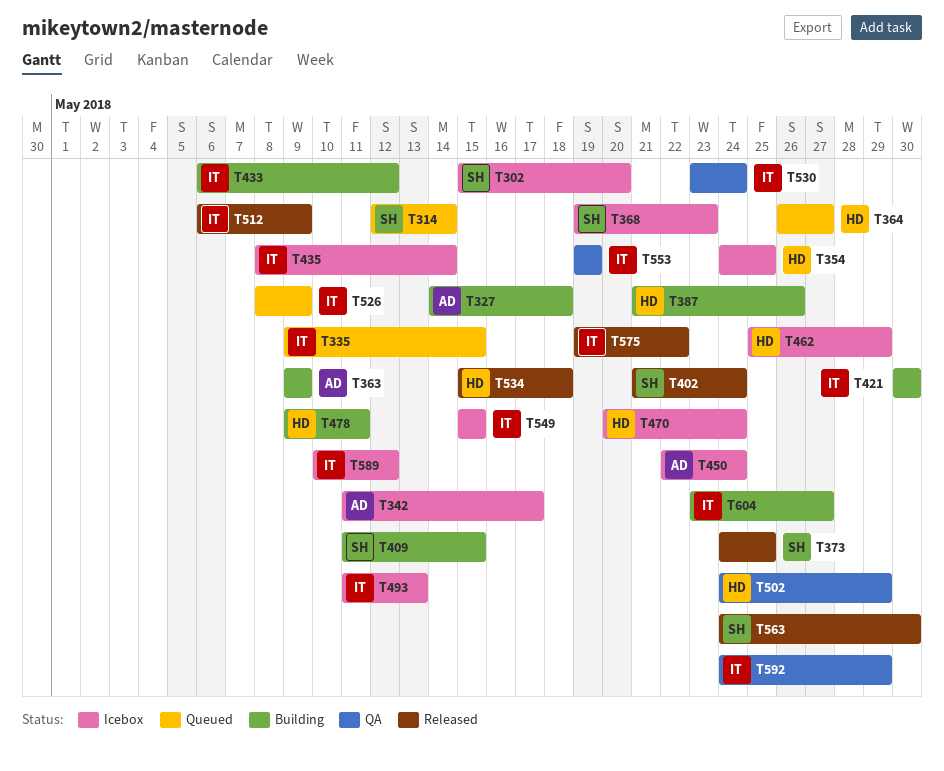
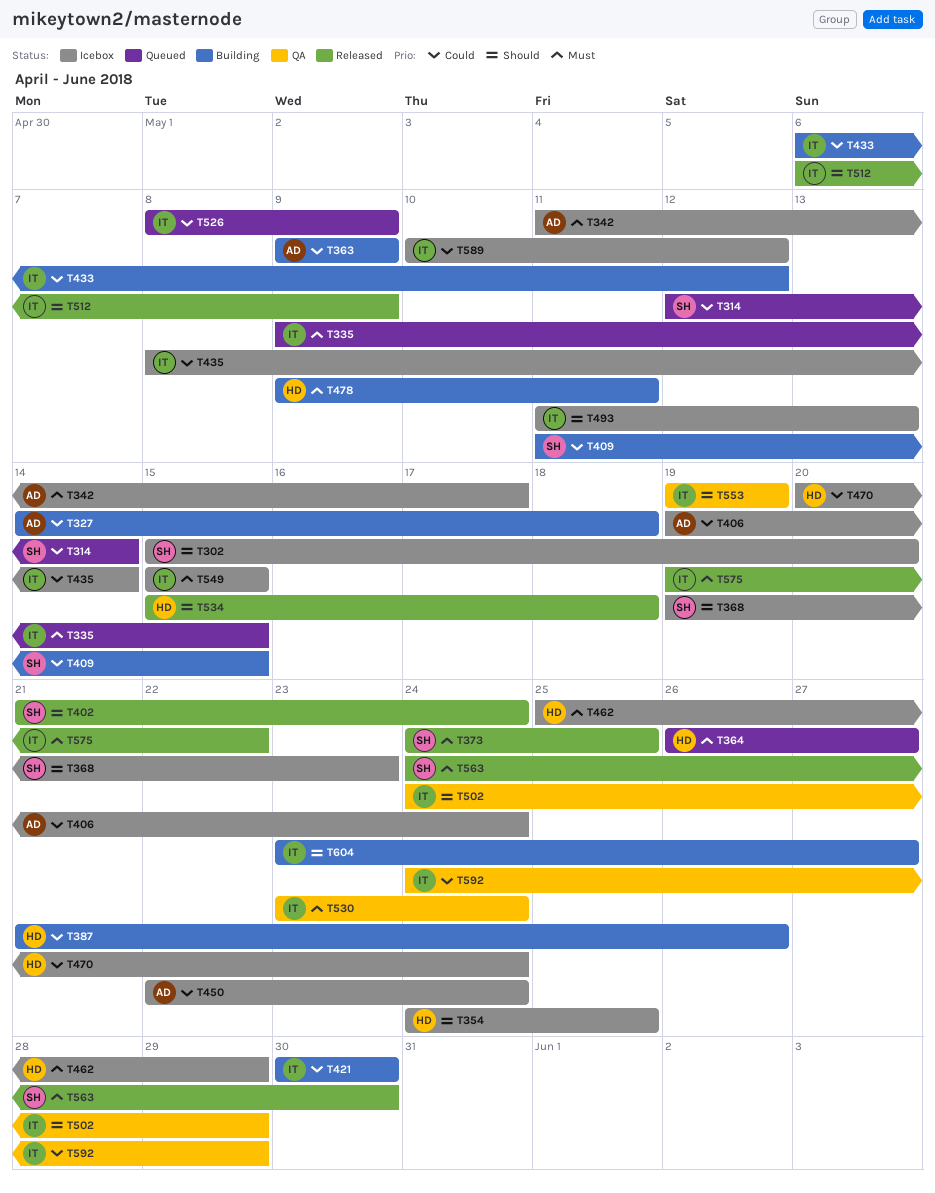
T406: none -> present
T502, owner: HD -> IT

